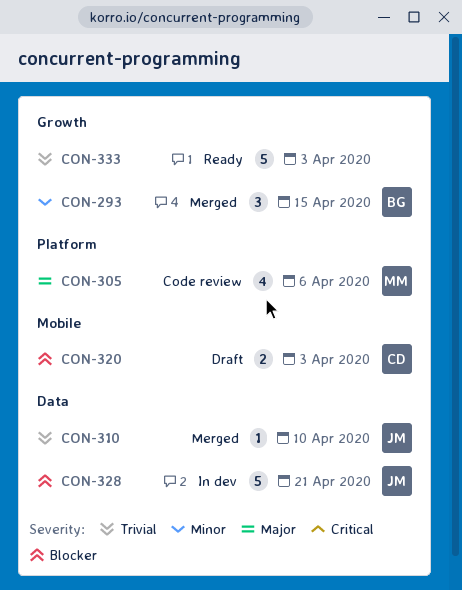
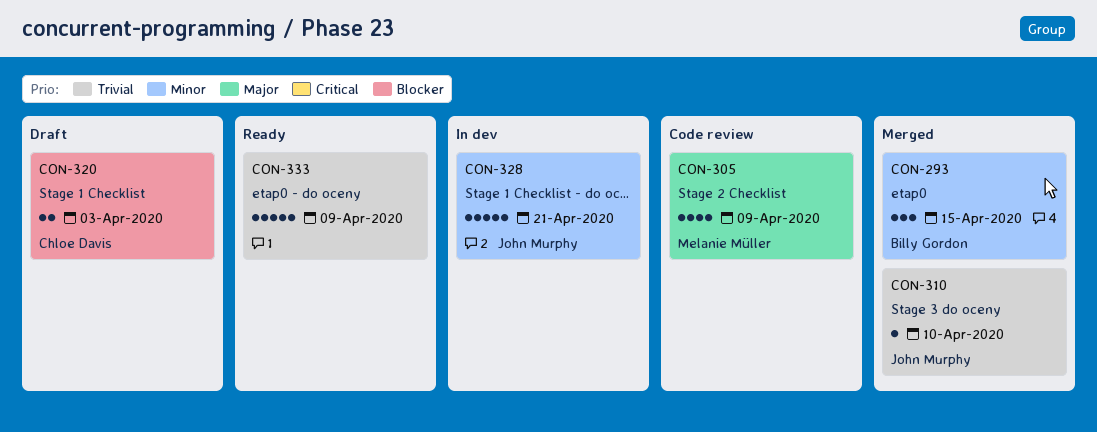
CON-305, due: Apr 6 -> Apr 9
CON-328, priority: Blocker -> Minor
CON-333, due: Apr 3 -> Apr 9

